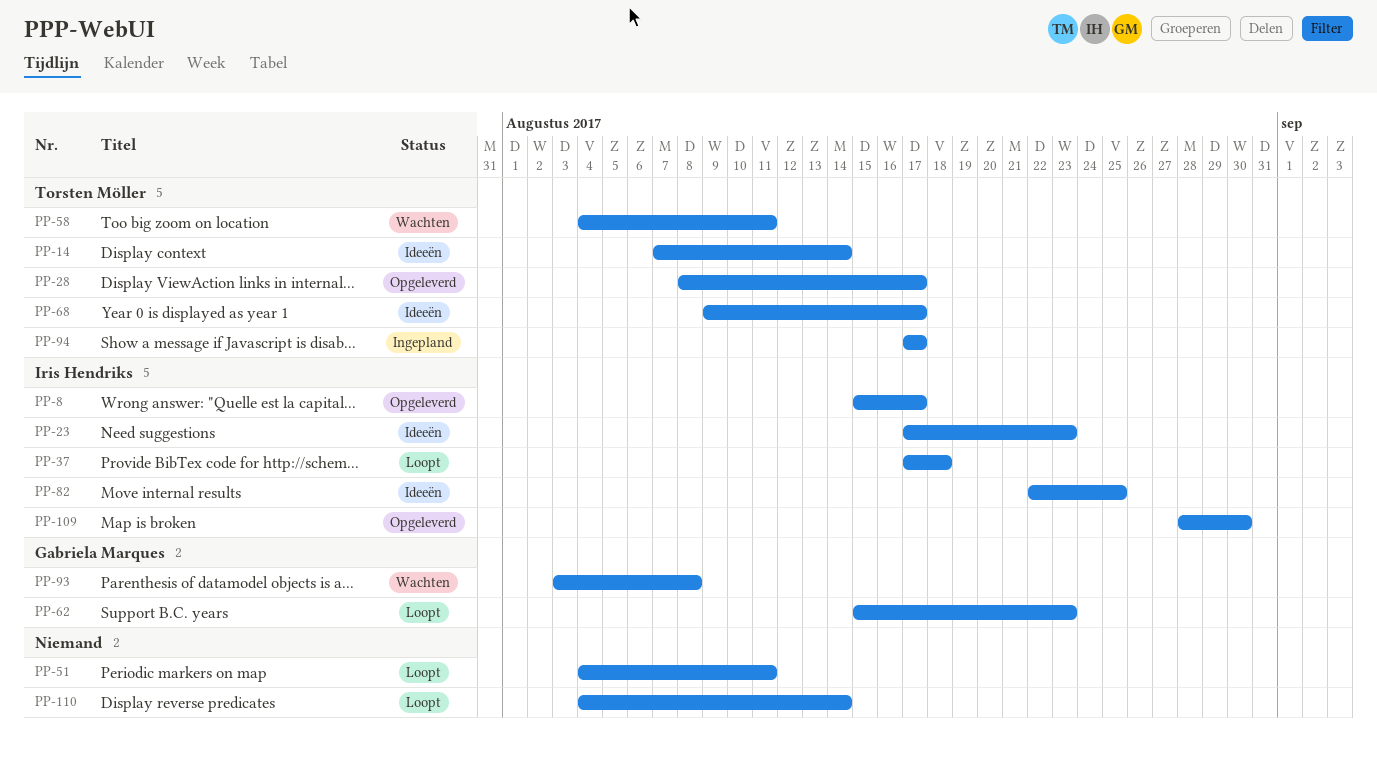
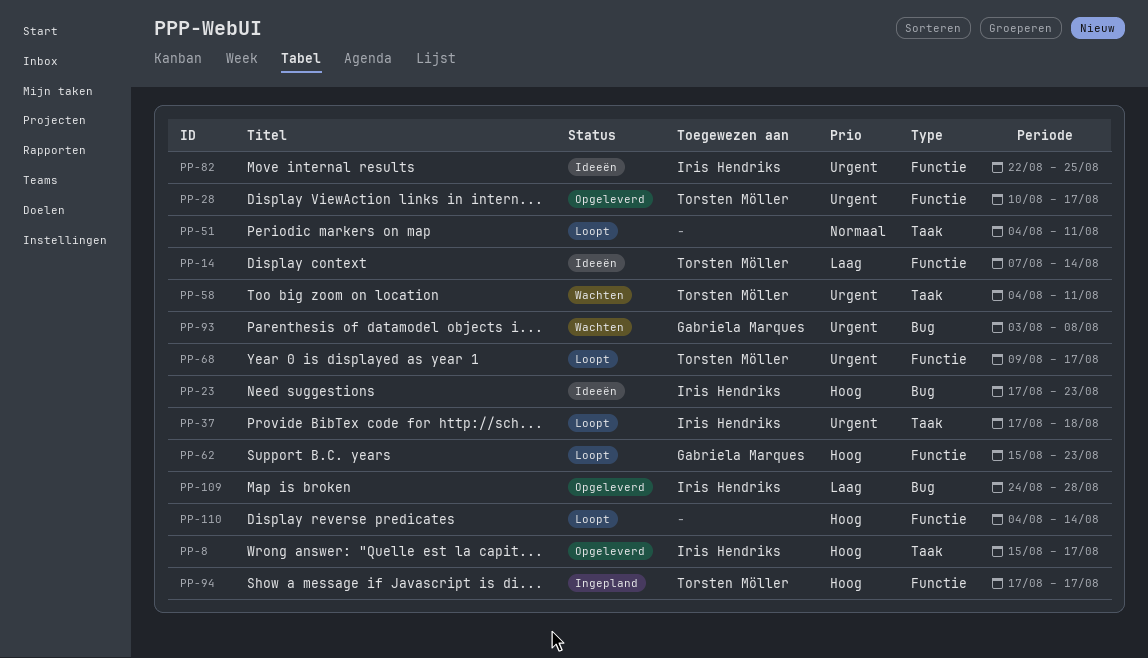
PP-28, start: Aug 8 -> Aug 10
PP-68, status: Ideeën -> Loopt
PP-109, start: Aug 28 -> Aug 24
PP-109, due: Aug 30 -> Aug 28

